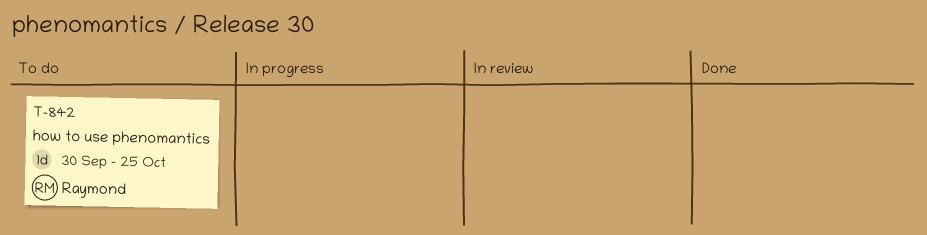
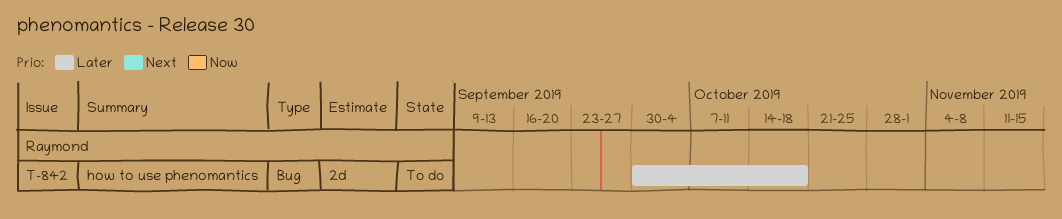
T-842, estimate: 1d -> 2d
T-842, due: Oct 25 -> Oct 18

